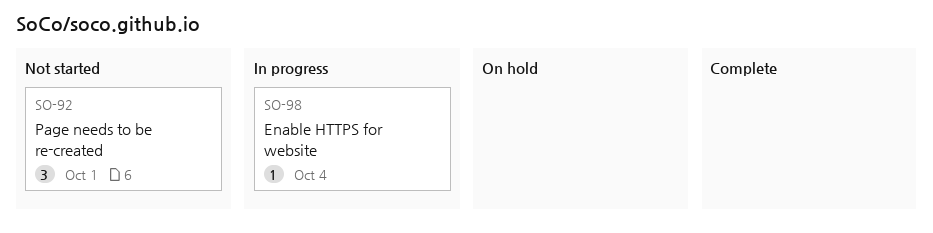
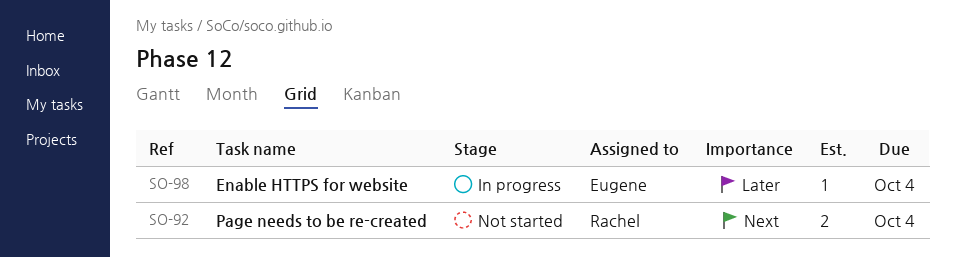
SO-92, estimate: 3 -> 2
SO-92, due: Oct 1 -> Oct 4

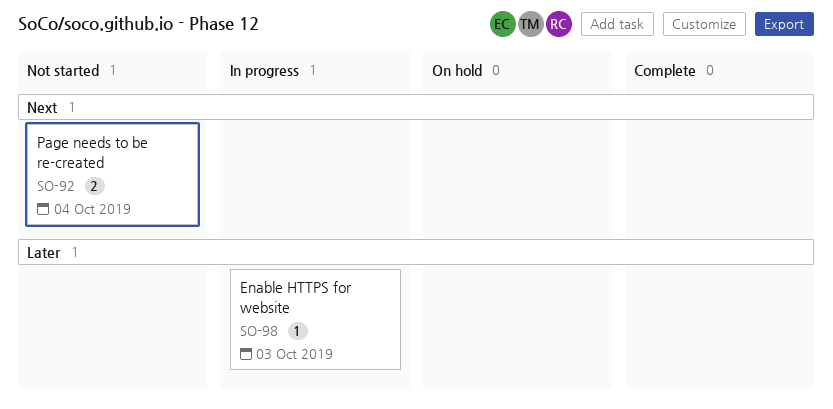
SO-98, due: Oct 4 -> Oct 3

